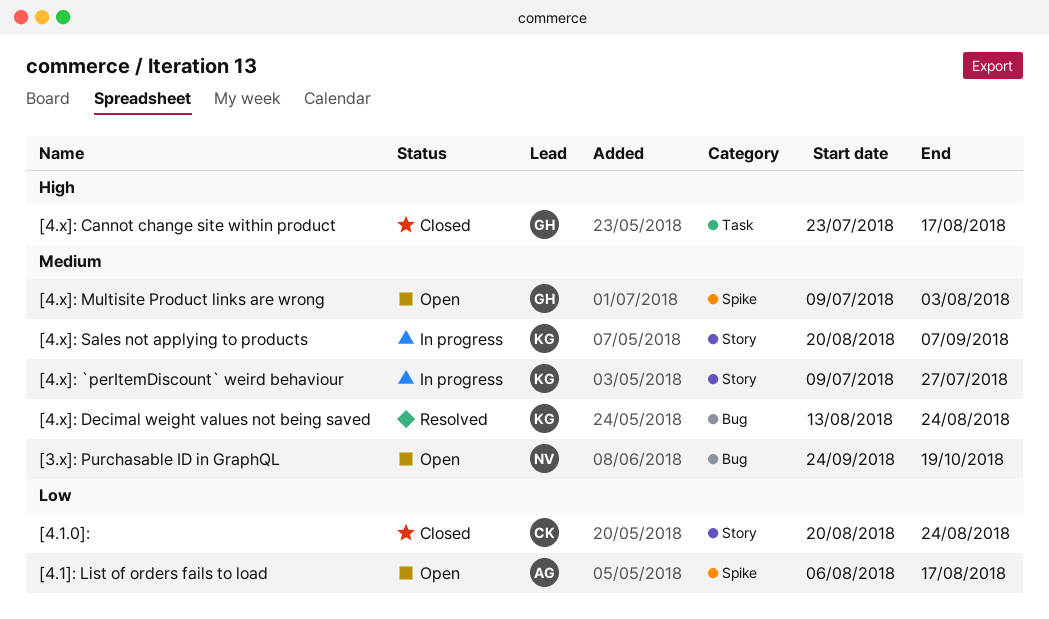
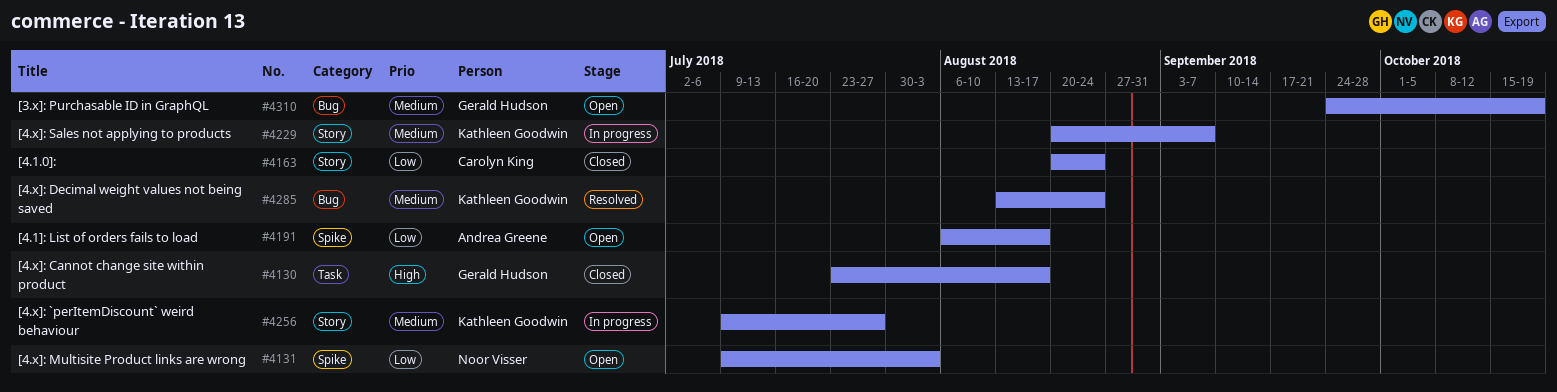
[3.x]: Purchasable ID in GraphQL, owner: Noor Visser -> Gerald Hudson
[4.x]: Multisite Product links are wrong, owner: Gerald Hudson -> Noor Visser
[4.x]: Multisite Product links are wrong, priority: Medium -> Low

